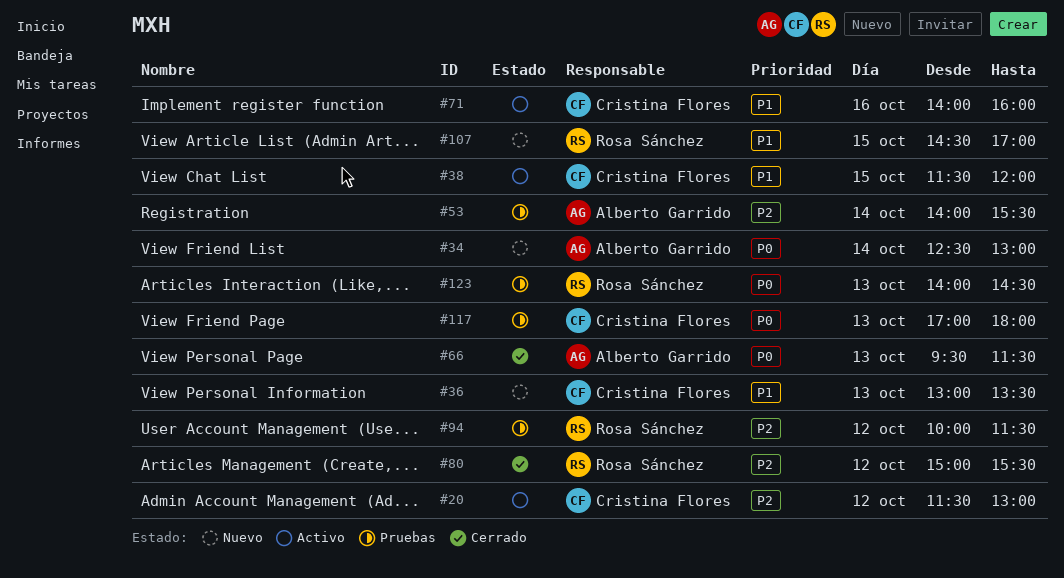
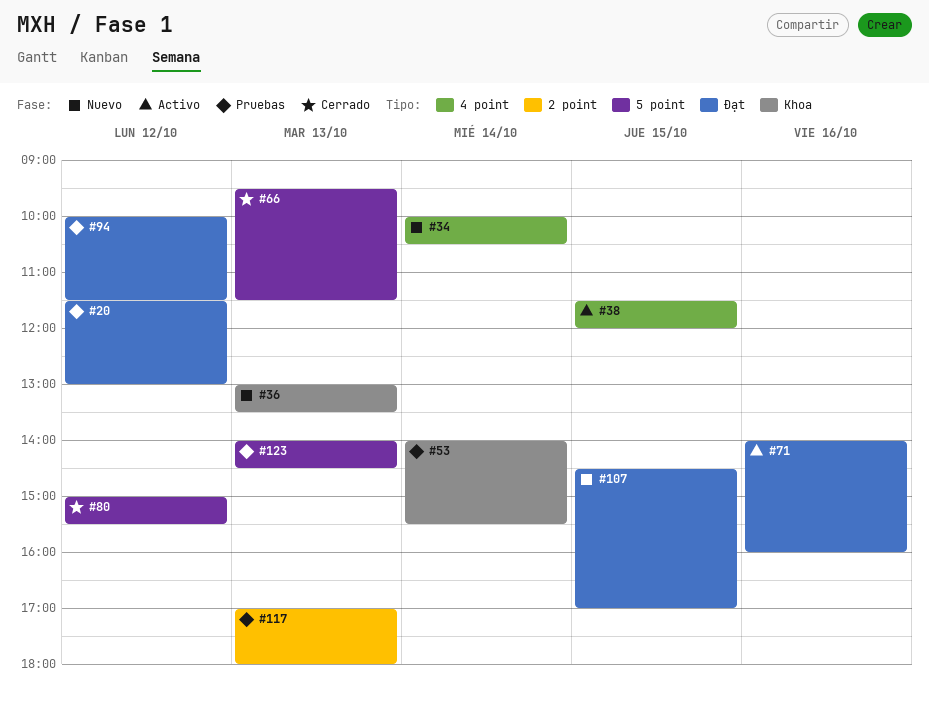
#20, status: Activo -> Pruebas
#34, begins: 12:30 -> 10:00
#34, ends: 13:00 -> 10:30

